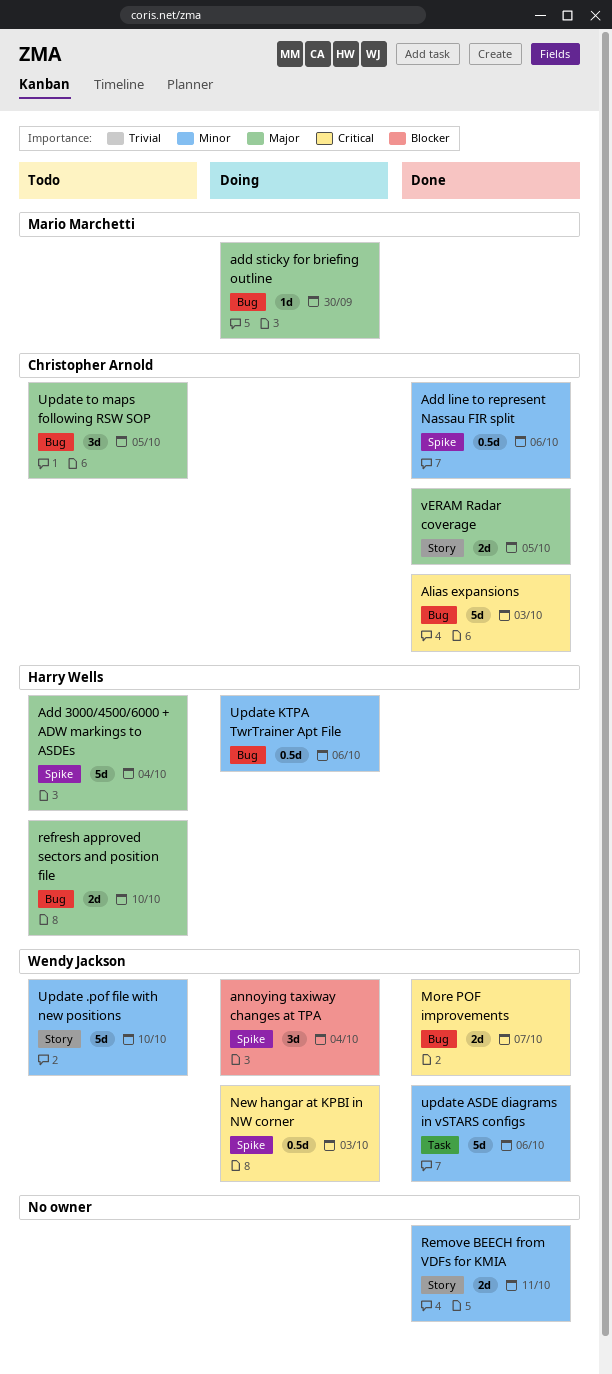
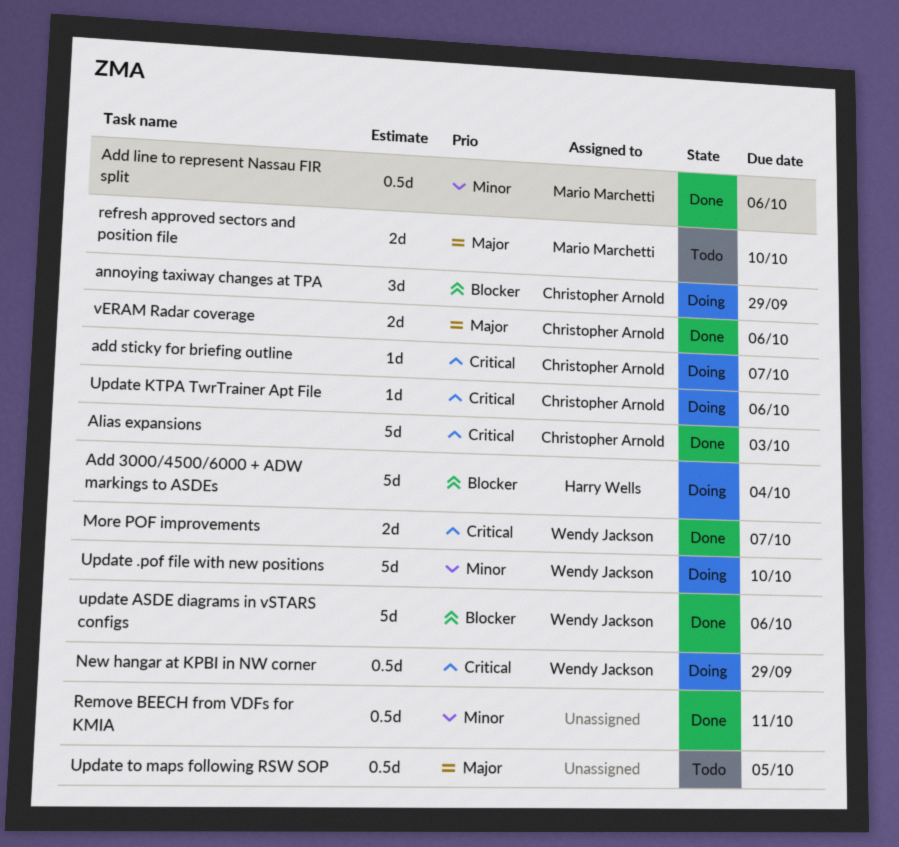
Add 3000/4500/6000 + ADW markings to ASDEs, status: Todo -> Doing
Add 3000/4500/6000 + ADW markings to ASDEs, priority: Major -> Blocker
Add line to represent Nassau FIR split, owner: Christopher Arnold -> Mario Marchetti
add sticky for briefing outline, owner: Mario Marchetti -> Christopher Arnold
add sticky for briefing outline, priority: Major -> Critical
add sticky for briefing outline, due: Sep 30 -> Oct 7
annoying taxiway changes at TPA, owner: Wendy Jackson -> Christopher Arnold
annoying taxiway changes at TPA, due: Oct 4 -> Sep 29
New hangar at KPBI in NW corner, due: Oct 3 -> Sep 29
refresh approved sectors and position file, owner: Harry Wells -> Mario Marchetti
Remove BEECH from VDFs for KMIA, estimate: 2d -> 0.5d
Update .pof file with new positions, status: Todo -> Doing
update ASDE diagrams in vSTARS configs, priority: Minor -> Blocker
Update KTPA TwrTrainer Apt File, owner: Harry Wells -> Christopher Arnold
Update KTPA TwrTrainer Apt File, priority: Minor -> Critical
Update KTPA TwrTrainer Apt File, estimate: 0.5d -> 1d
Update to maps following RSW SOP, owner: Christopher Arnold -> none
Update to maps following RSW SOP, estimate: 3d -> 0.5d
vERAM Radar coverage, due: Oct 5 -> Oct 6

